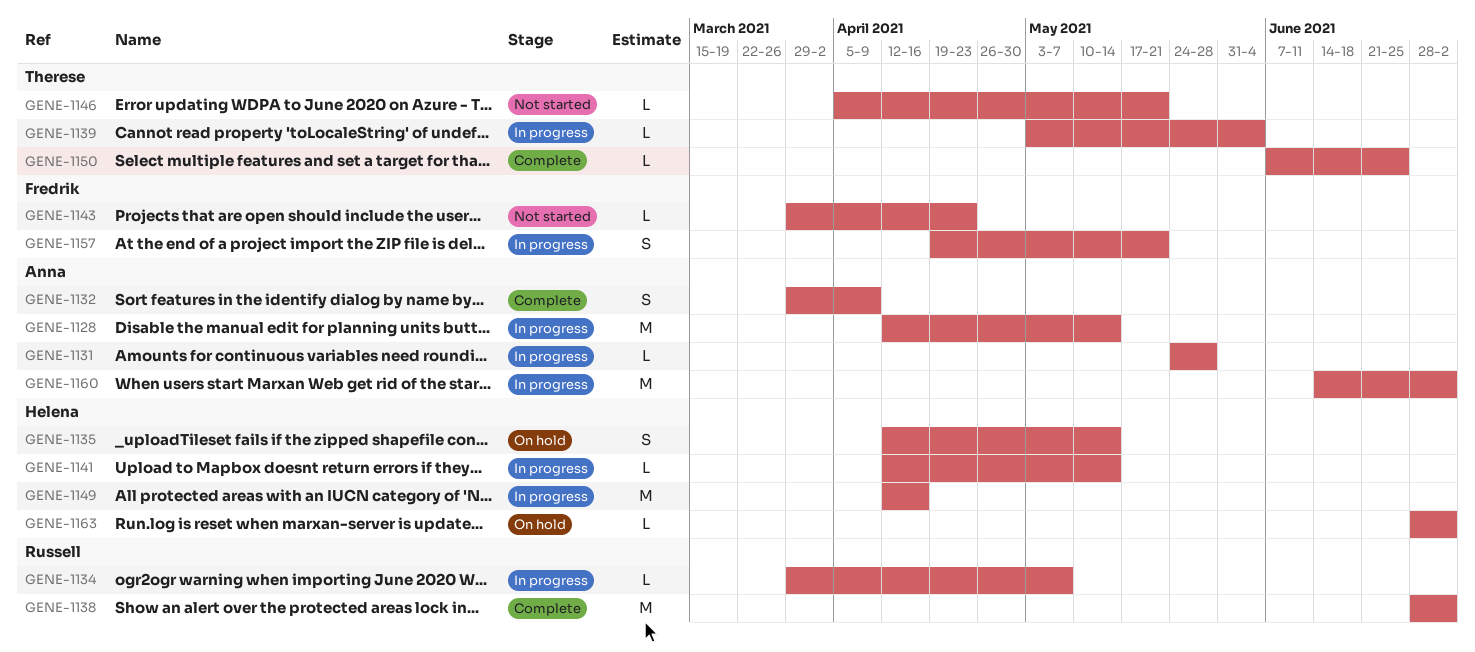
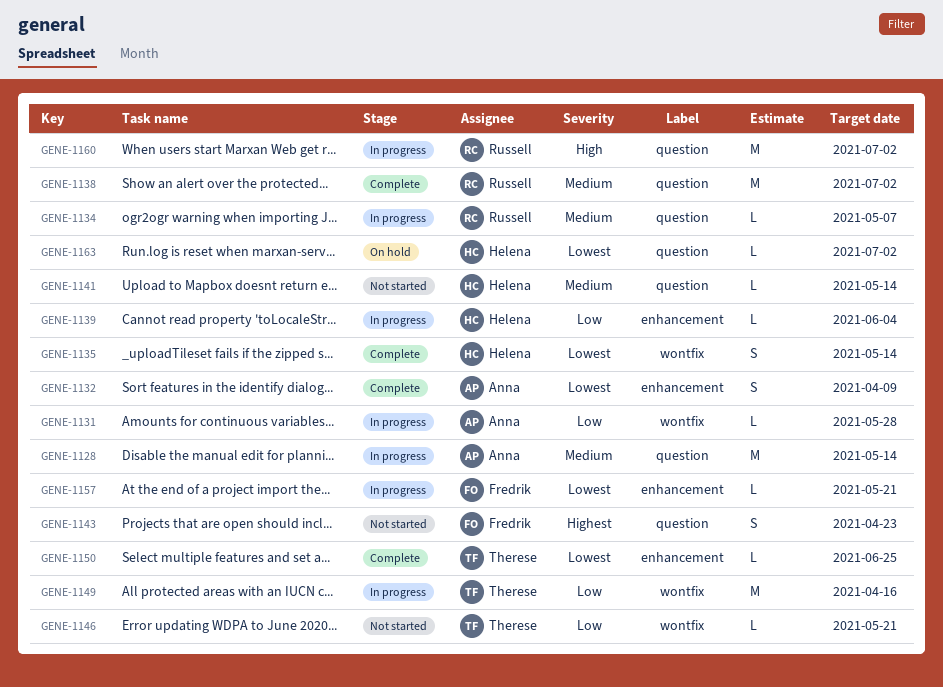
GENE-1135, status: On hold -> Complete
GENE-1139, owner: Therese -> Helena
GENE-1141, status: In progress -> Not started
GENE-1143, estimate: L -> S
GENE-1149, owner: Helena -> Therese
GENE-1157, estimate: S -> L
GENE-1160, owner: Anna -> Russell

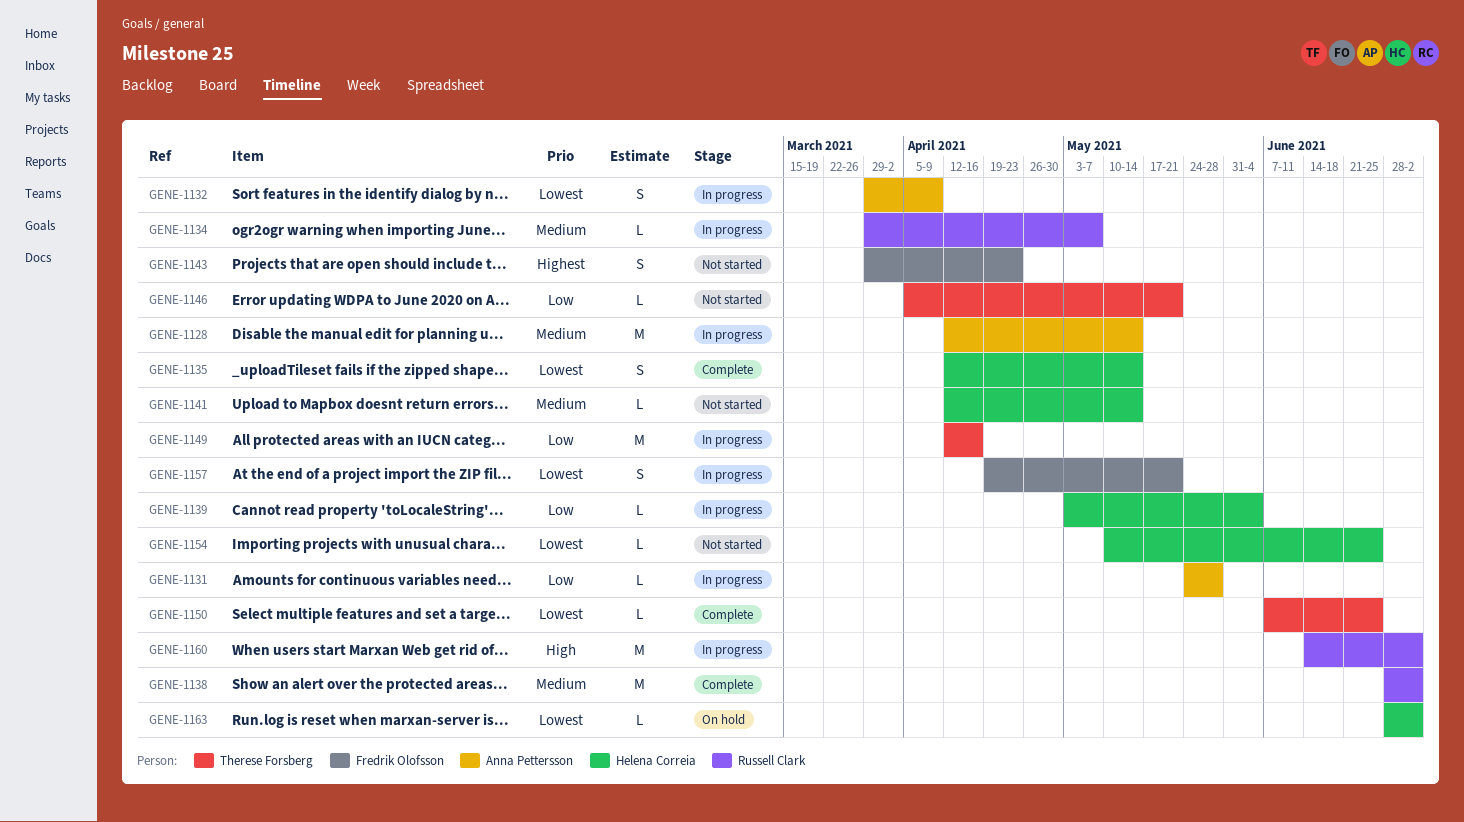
GENE-1132, status: Complete -> In progress
GENE-1154: none -> present
GENE-1157, estimate: L -> S

